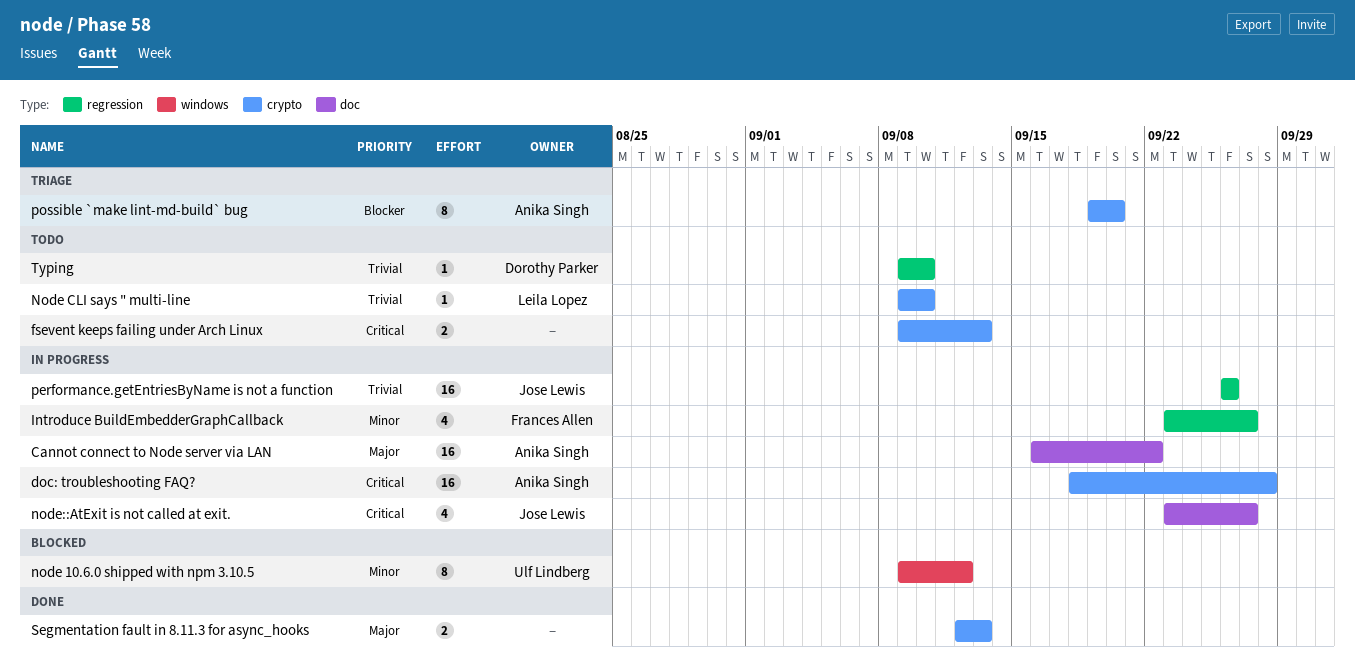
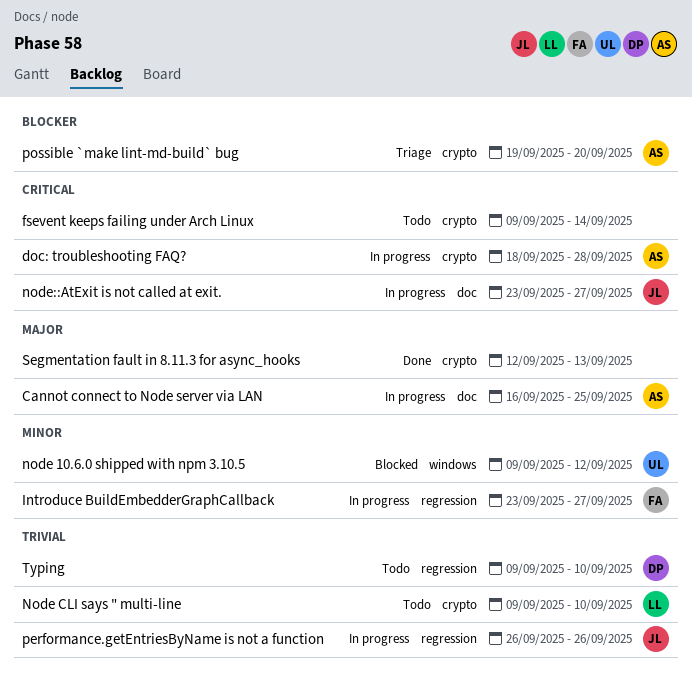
Cannot connect to Node server via LAN, due: Sep 22 -> Sep 25
fsevent keeps failing under Arch Linux, due: Sep 13 -> Sep 14

